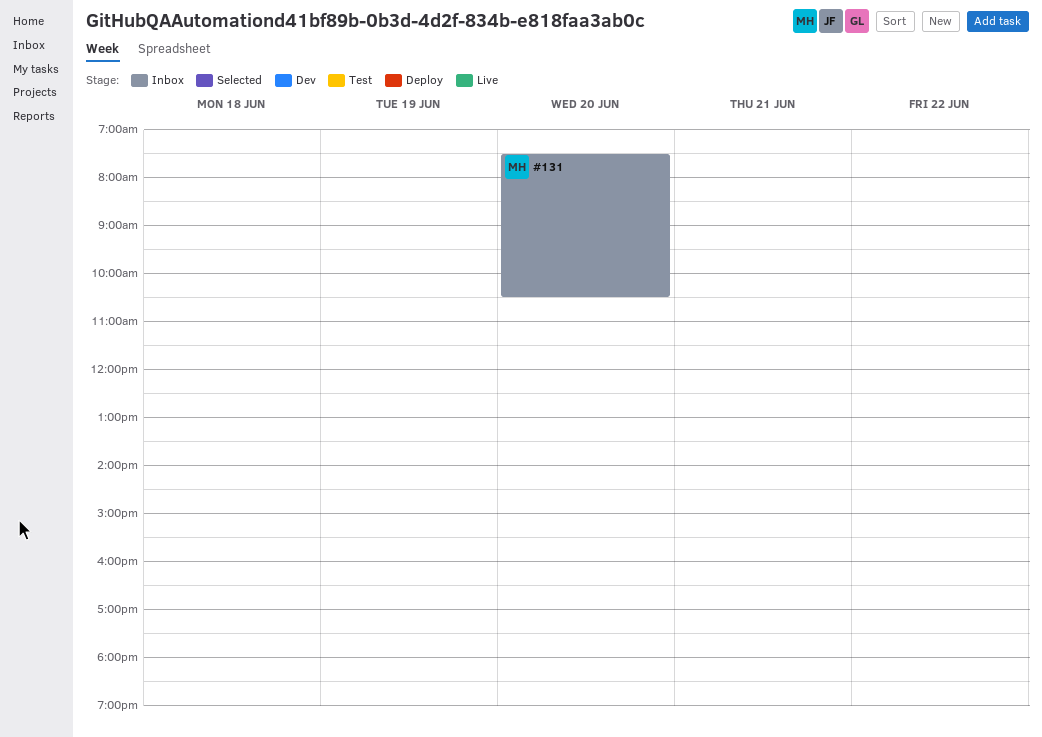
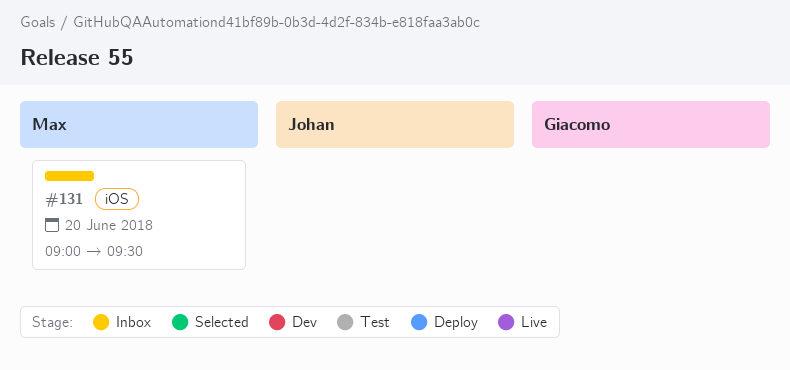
#131, begins: 07:30 -> 09:00
#131, ends: 10:30 -> 09:30

